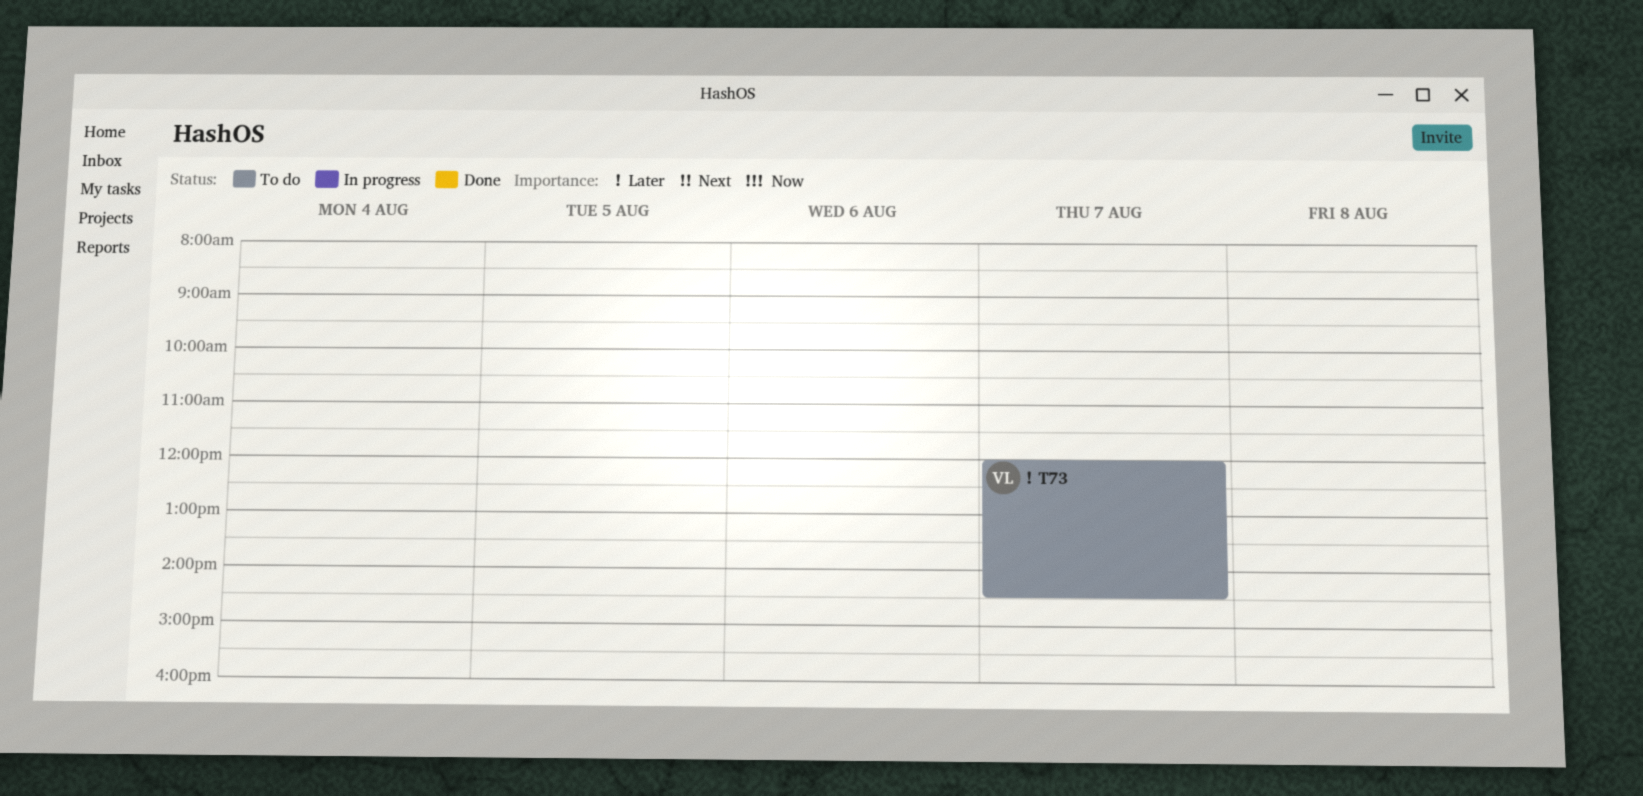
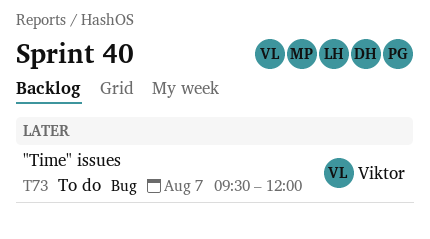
T73, begins: 12:00 -> 09:30
T73, ends: 14:30 -> 12:00

